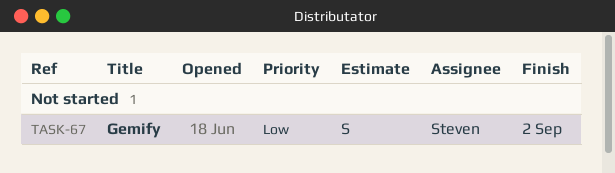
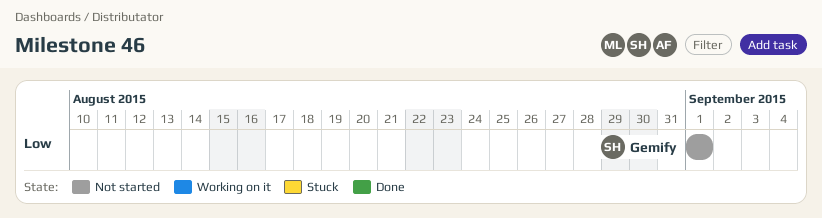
Gemify, due: Sep 2 -> Sep 1

